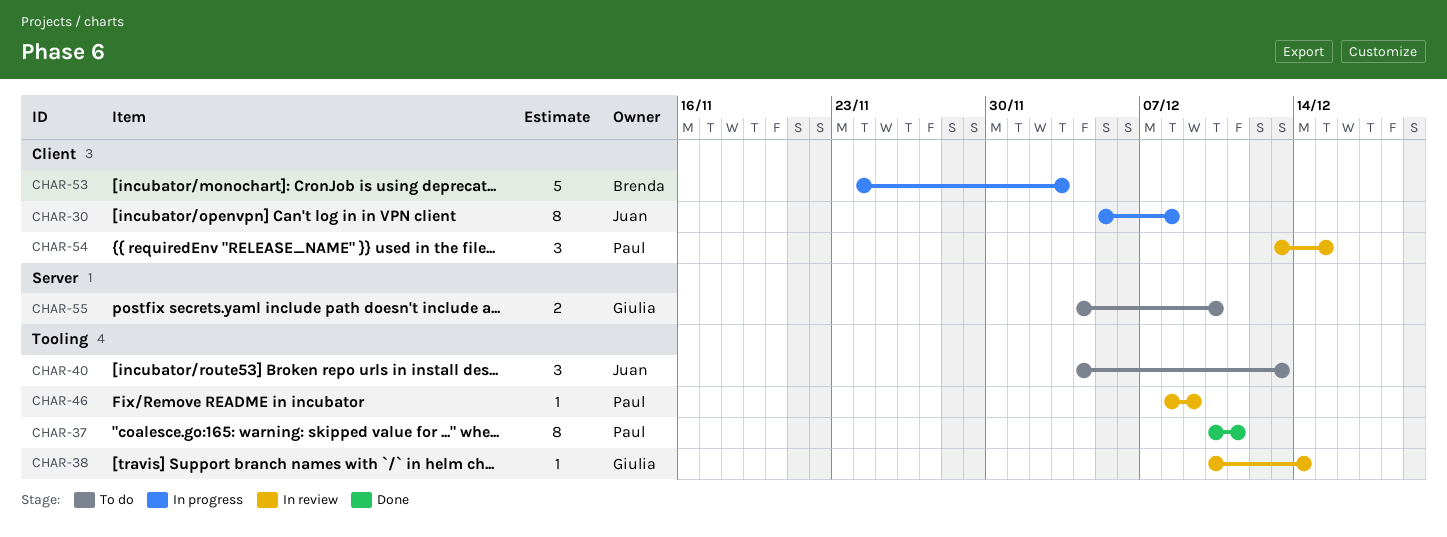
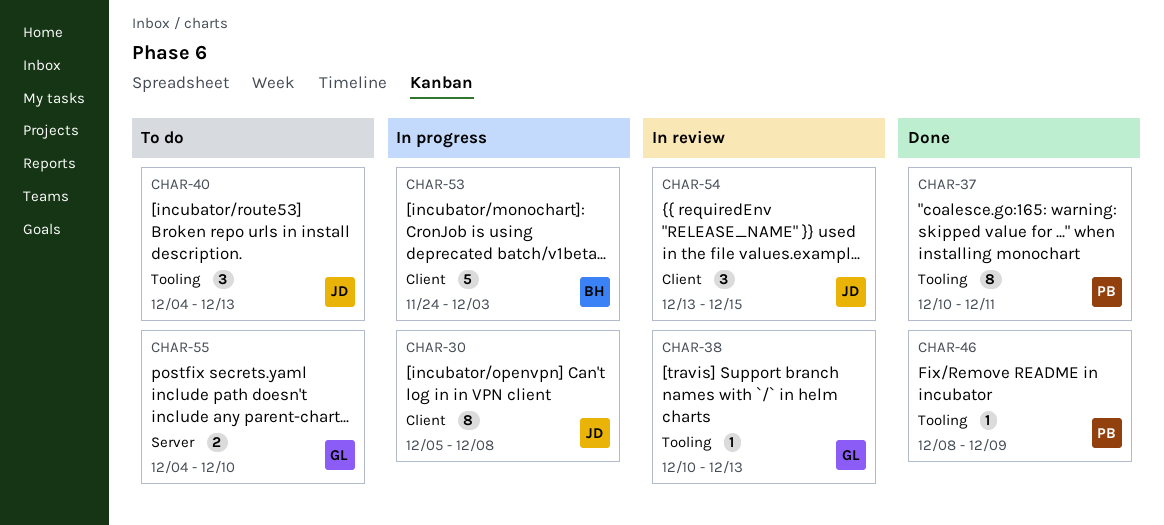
CHAR-38, due: Dec 14 -> Dec 13
CHAR-46, status: In review -> Done
CHAR-54, owner: Paul -> Juan

